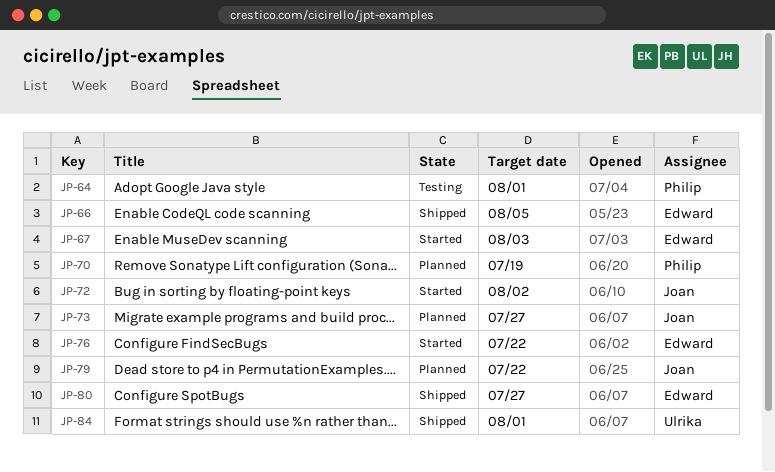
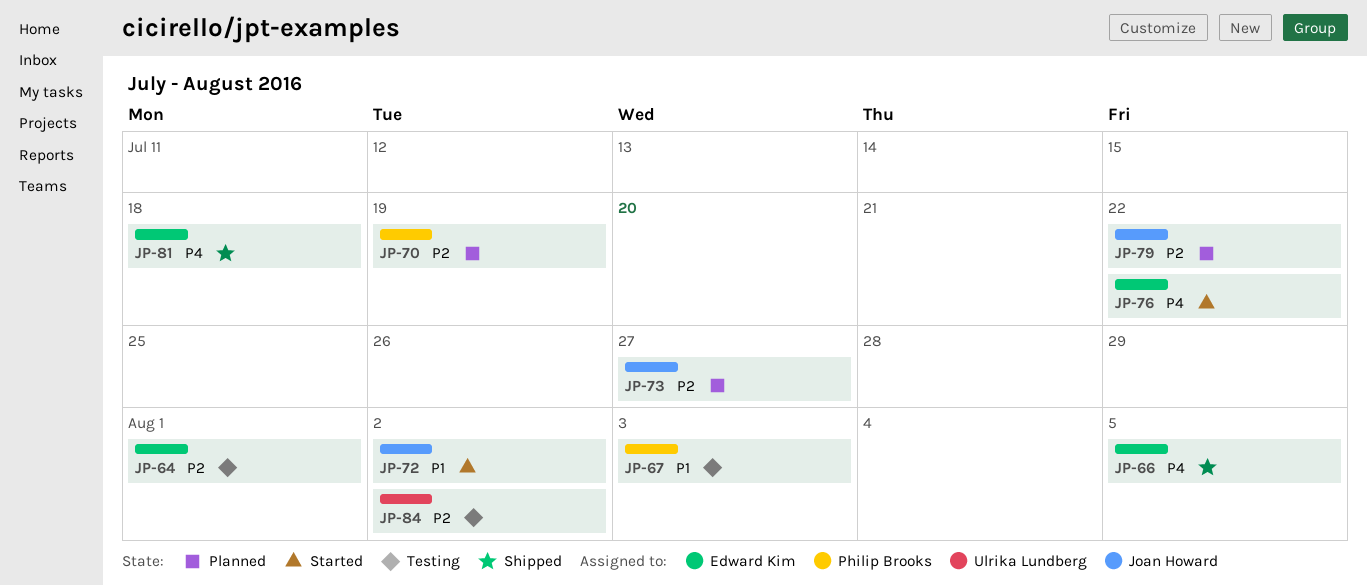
JP-64, owner: Philip Brooks -> Edward Kim
JP-67, status: Started -> Testing
JP-67, owner: Edward Kim -> Philip Brooks
JP-80: present -> none
JP-81: none -> present
JP-84, status: Shipped -> Testing
JP-84, due: Aug 1 -> Aug 2

